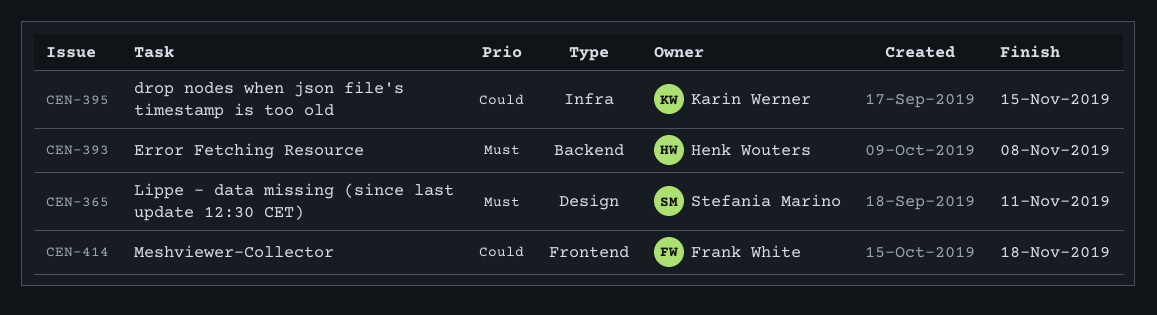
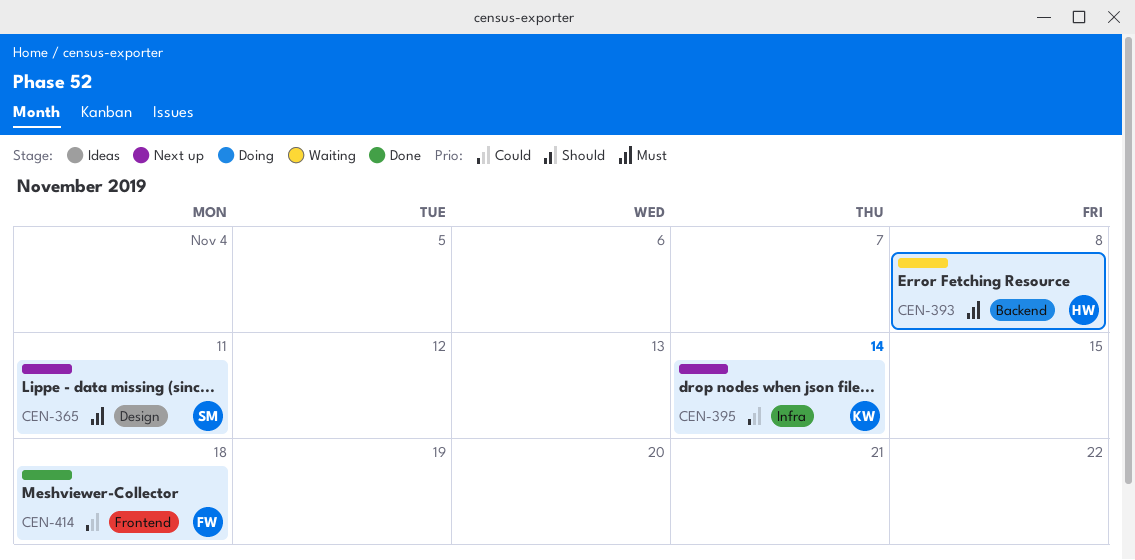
CEN-395, due: Nov 15 -> Nov 14

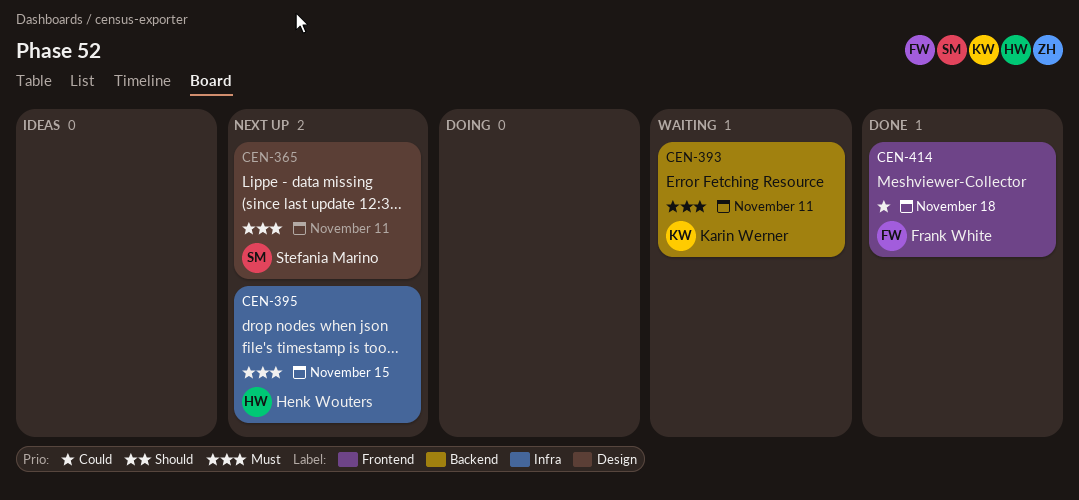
CEN-393, owner: Henk Wouters -> Karin Werner
CEN-393, due: Nov 8 -> Nov 11
CEN-395, owner: Karin Werner -> Henk Wouters
CEN-395, priority: Could -> Must
CEN-395, due: Nov 14 -> Nov 15

